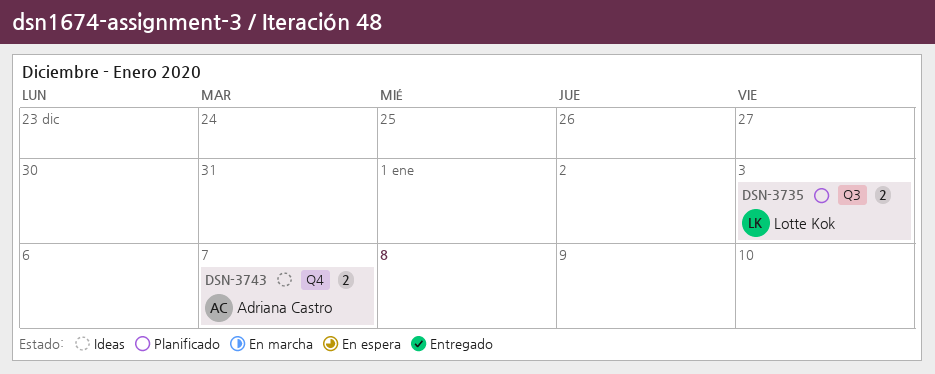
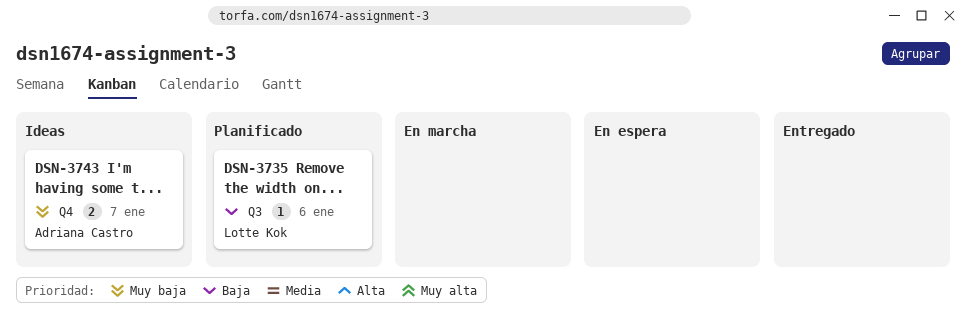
DSN-3735, estimate: 2 -> 1
DSN-3735, due: Jan 3 -> Jan 6

